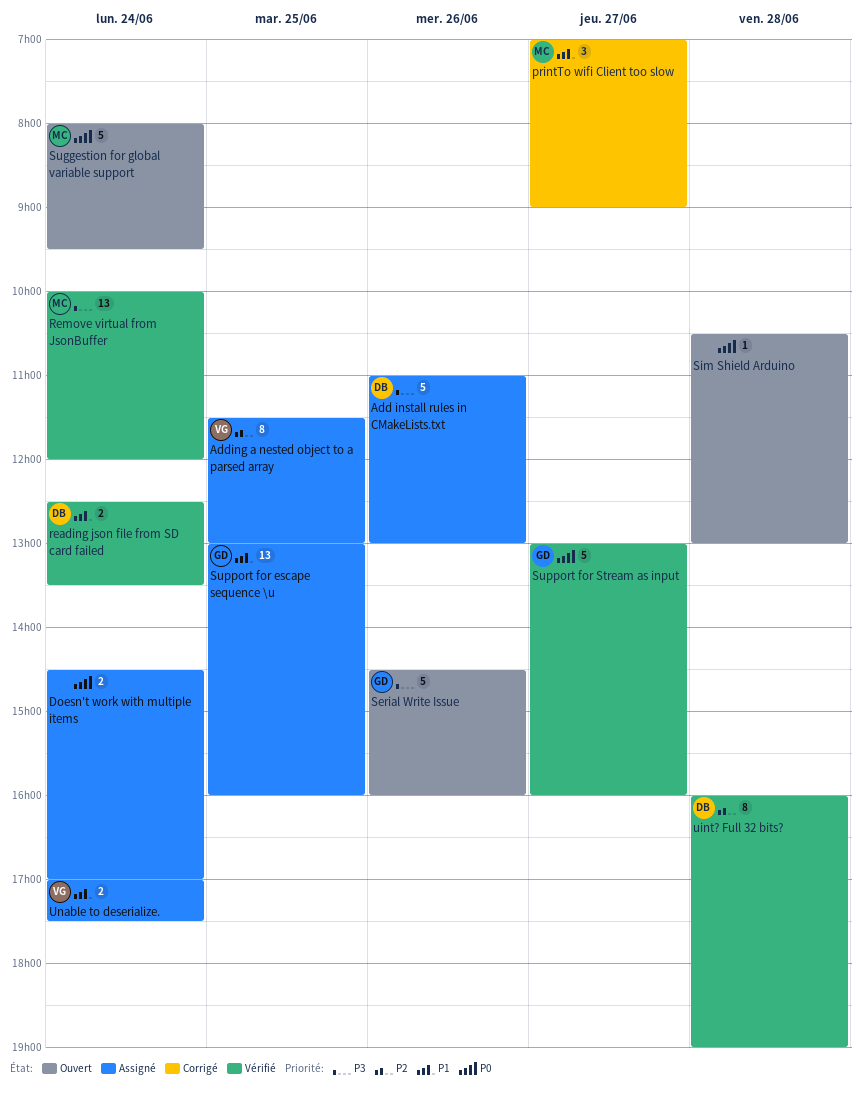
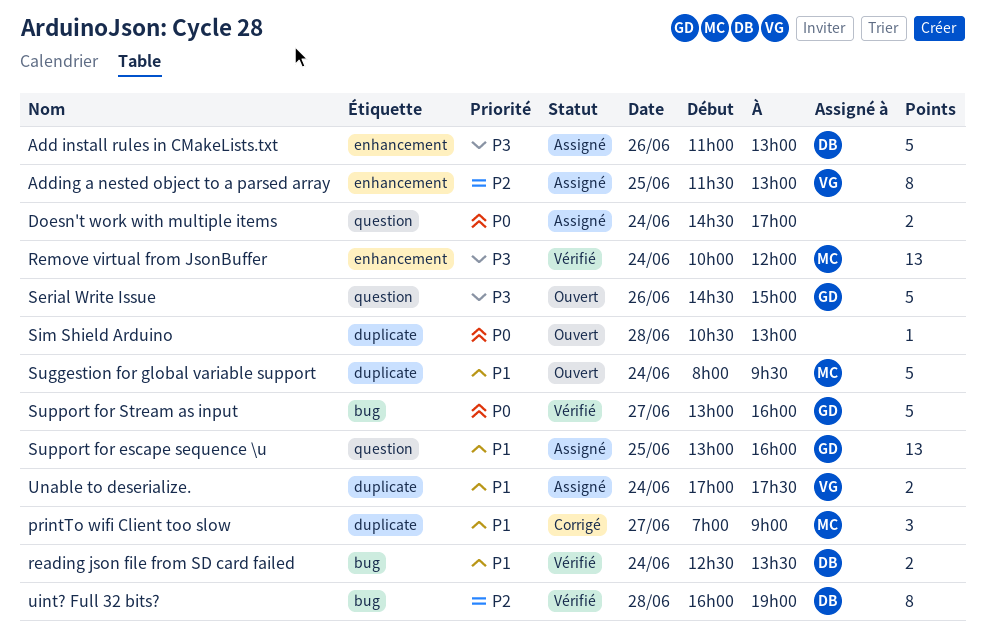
Serial Write Issue, ends: 16:00 -> 15:00
Suggestion for global variable support, priority: P0 -> P1

